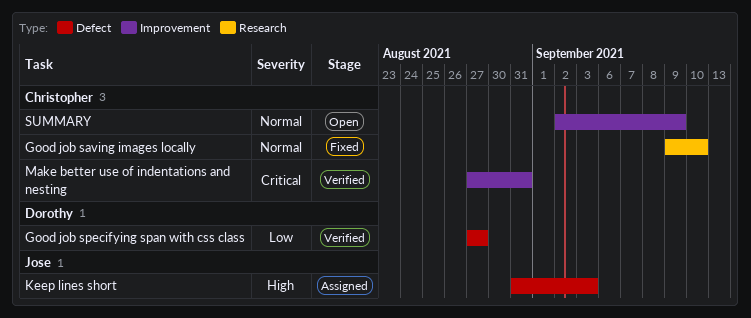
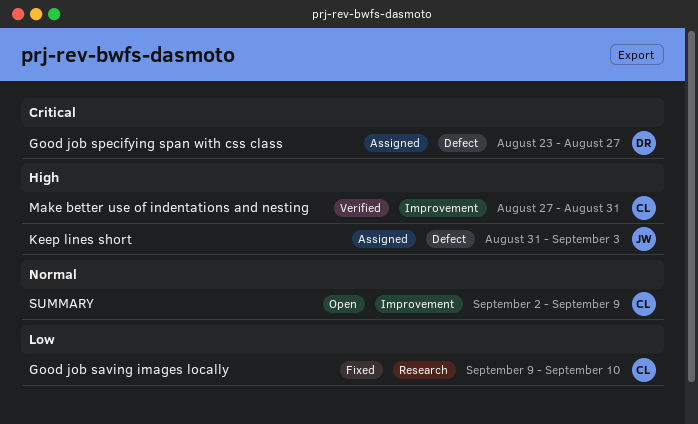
Good job saving images locally, priority: Normal -> Low
Good job specifying span with css class, status: Verified -> Assigned
Good job specifying span with css class, priority: Low -> Critical
Good job specifying span with css class, start: Aug 27 -> Aug 23
Make better use of indentations and nesting, priority: Critical -> High

